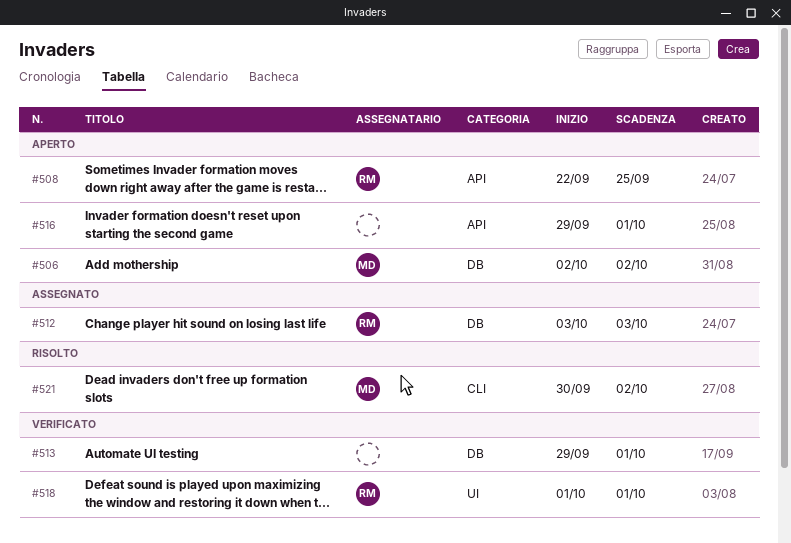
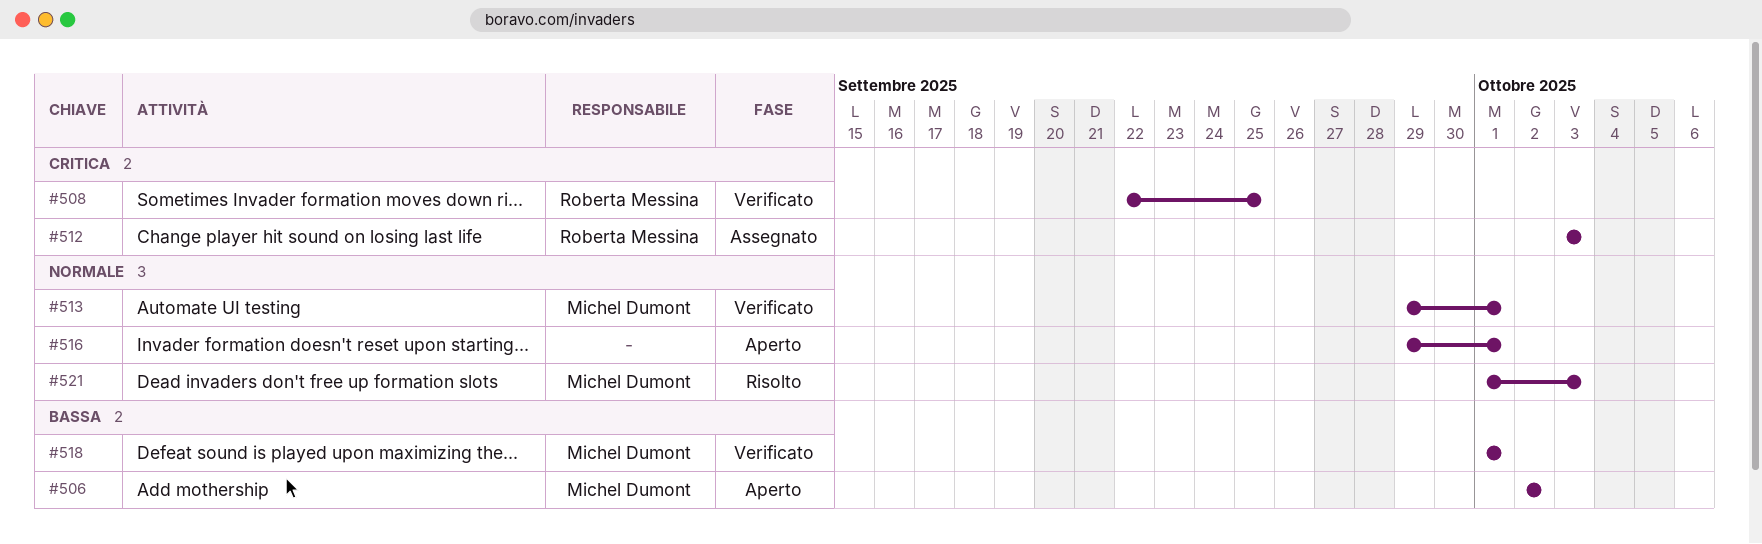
#508, status: Aperto -> Verificato
#513, owner: none -> Michel Dumont
#518, owner: Roberta Messina -> Michel Dumont
#521, start: Sep 30 -> Oct 1
#521, due: Oct 2 -> Oct 3

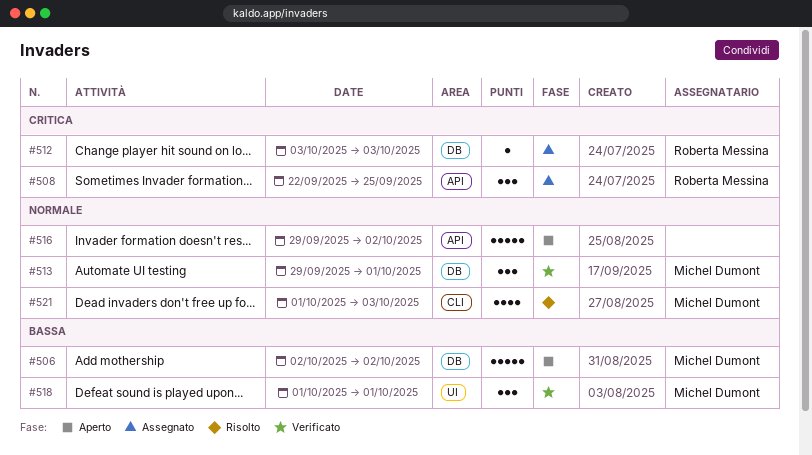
#508, status: Verificato -> Assegnato
#516, due: Oct 1 -> Oct 2

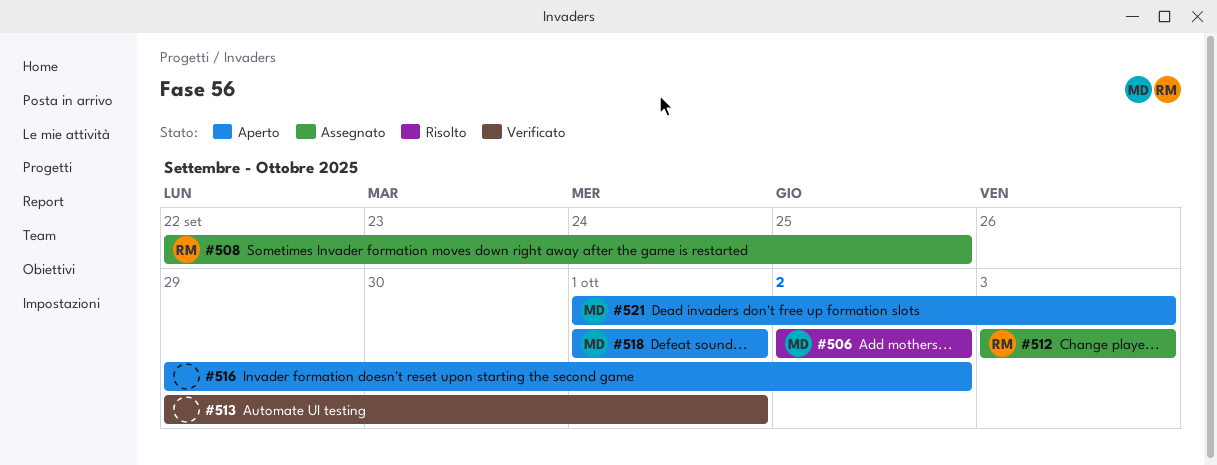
#506, status: Aperto -> Risolto
#513, owner: Michel Dumont -> none
#518, status: Verificato -> Aperto
#521, status: Risolto -> Aperto

